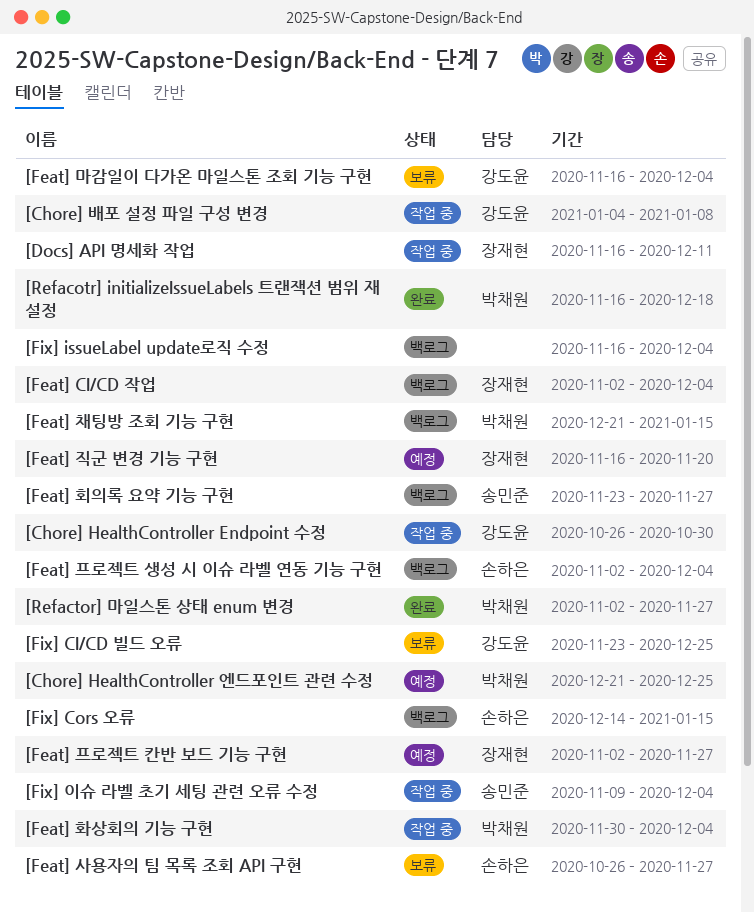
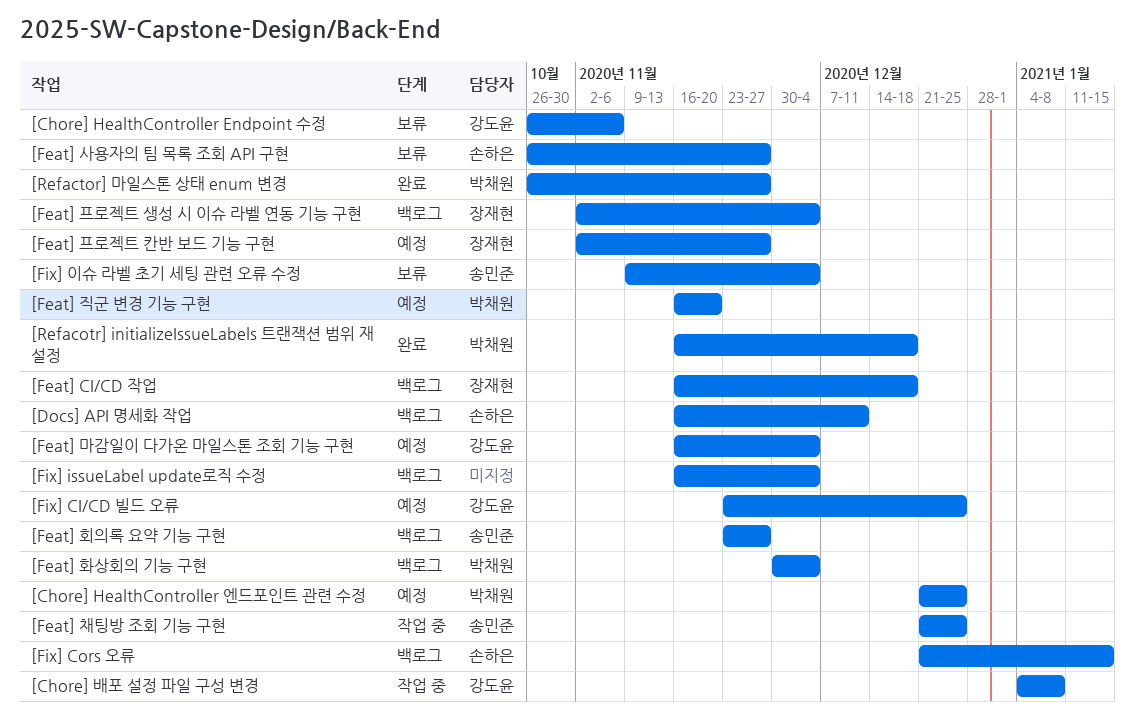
[Chore] HealthController Endpoint 수정, status: 작업 중 -> 보류
[Chore] HealthController Endpoint 수정, due: Oct 30 -> Nov 6
[Docs] API 명세화 작업, status: 작업 중 -> 백로그
[Docs] API 명세화 작업, owner: 장재현 -> 손하은
[Feat] CI/CD 작업, start: Nov 2 -> Nov 16
[Feat] CI/CD 작업, due: Dec 4 -> Dec 18
[Feat] 마감일이 다가온 마일스톤 조회 기능 구현, status: 보류 -> 예정
[Feat] 직군 변경 기능 구현, owner: 장재현 -> 박채원
[Feat] 채팅방 조회 기능 구현, status: 백로그 -> 작업 중
[Feat] 채팅방 조회 기능 구현, owner: 박채원 -> 송민준
[Feat] 채팅방 조회 기능 구현, due: Jan 15 -> Dec 25
[Feat] 프로젝트 생성 시 이슈 라벨 연동 기능 구현, owner: 손하은 -> 장재현
[Feat] 화상회의 기능 구현, status: 작업 중 -> 백로그
[Fix] CI/CD 빌드 오류, status: 보류 -> 예정
[Fix] Cors 오류, start: Dec 14 -> Dec 21
[Fix] 이슈 라벨 초기 세팅 관련 오류 수정, status: 작업 중 -> 보류
[Refactor] 마일스톤 상태 enum 변경, start: Nov 2 -> Oct 26

